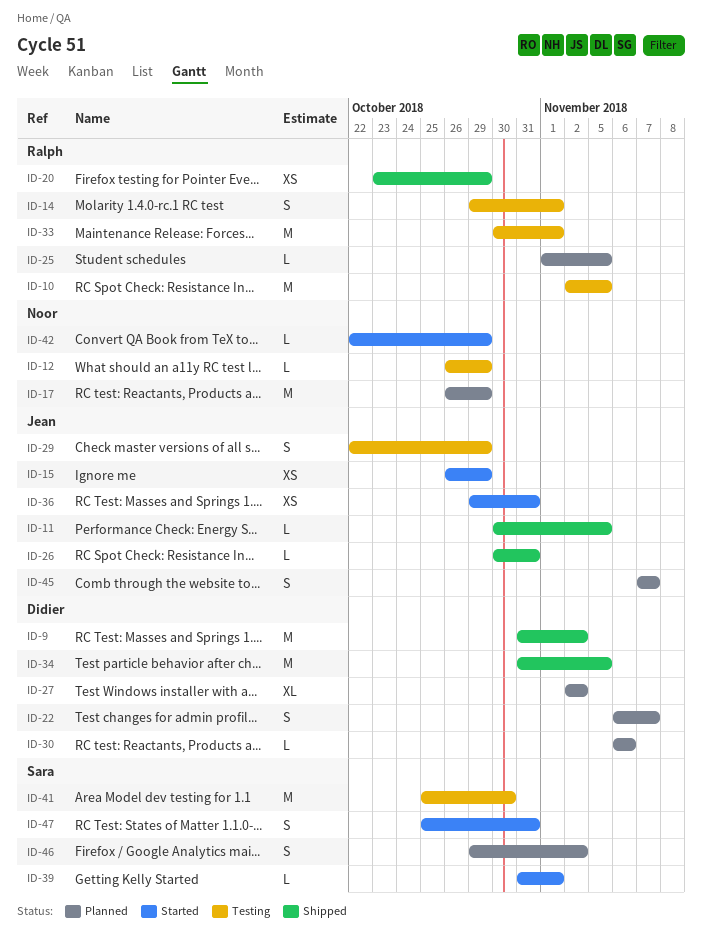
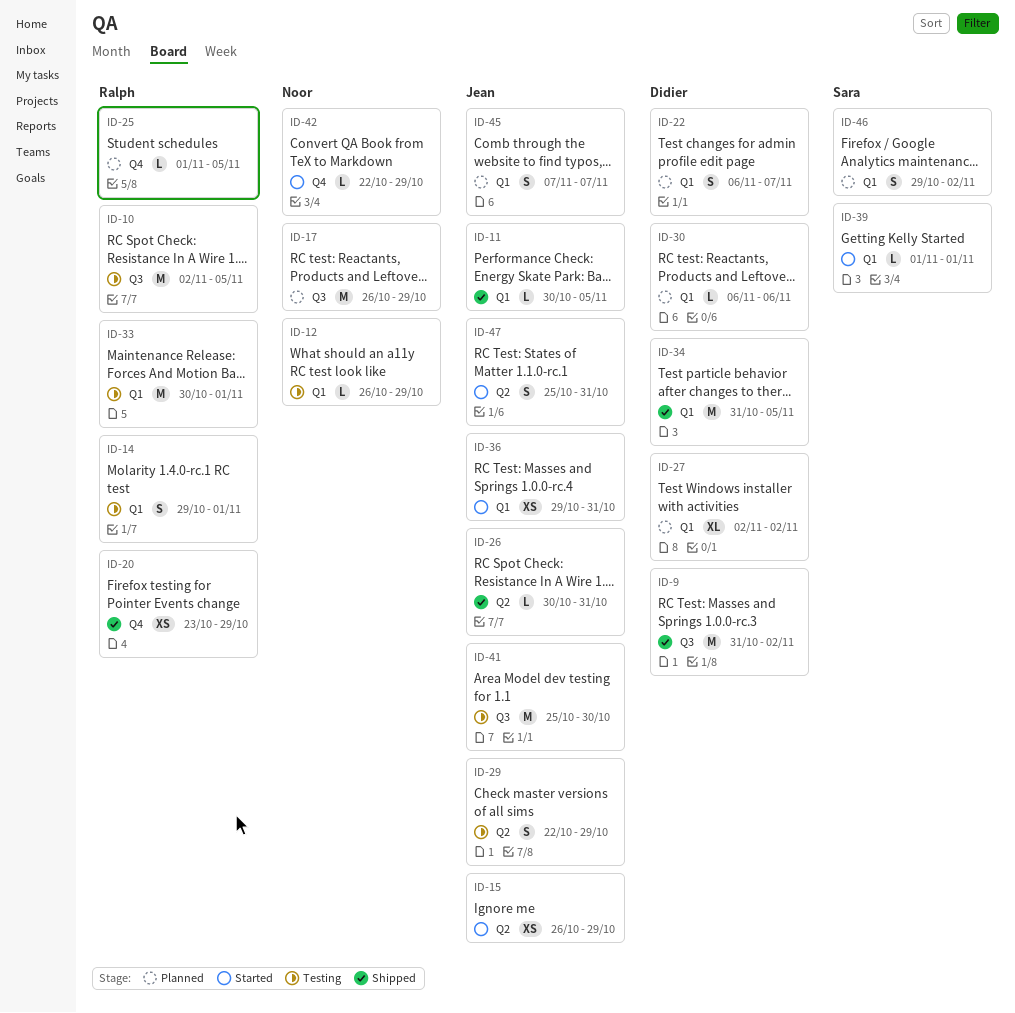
ID-39, start: Oct 31 -> Nov 1
ID-41, owner: Sara -> Jean
ID-47, owner: Sara -> Jean

